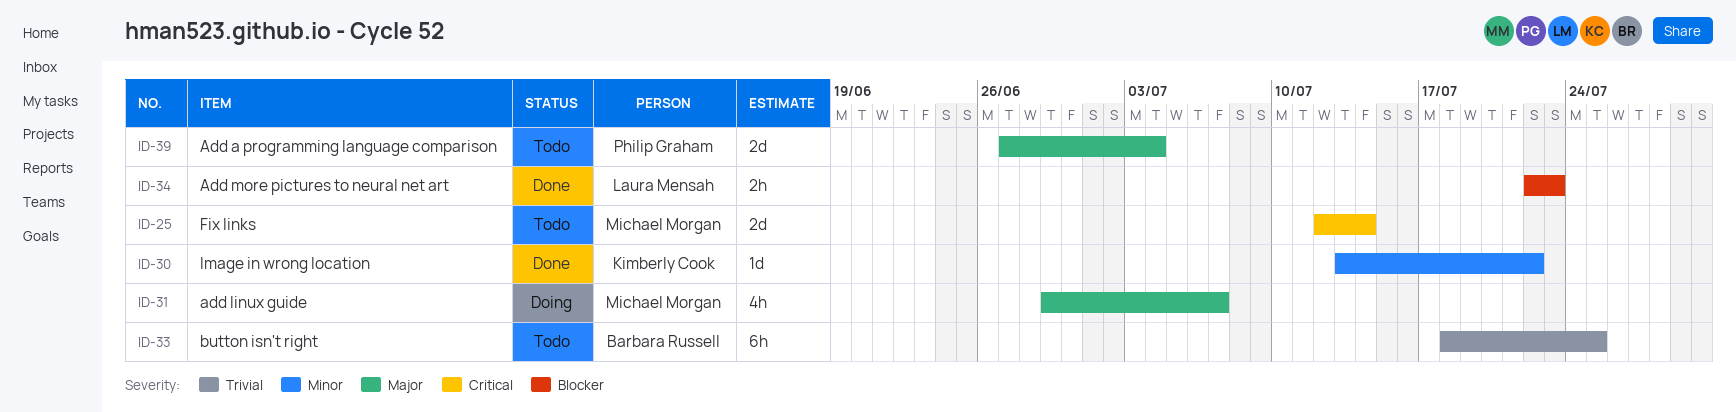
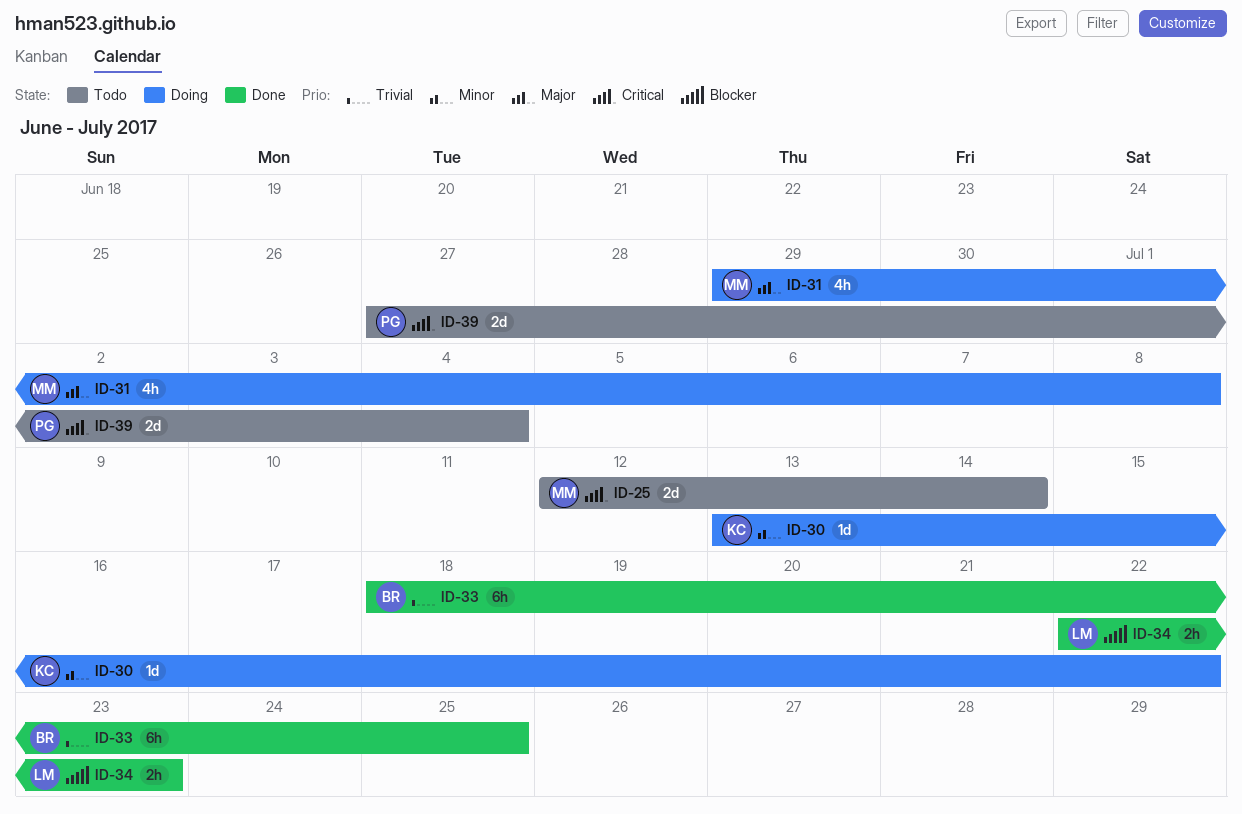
ID-30, status: Done -> Doing
ID-31, due: Jul 7 -> Jul 8
ID-33, status: Todo -> Done
ID-39, priority: Major -> Critical

